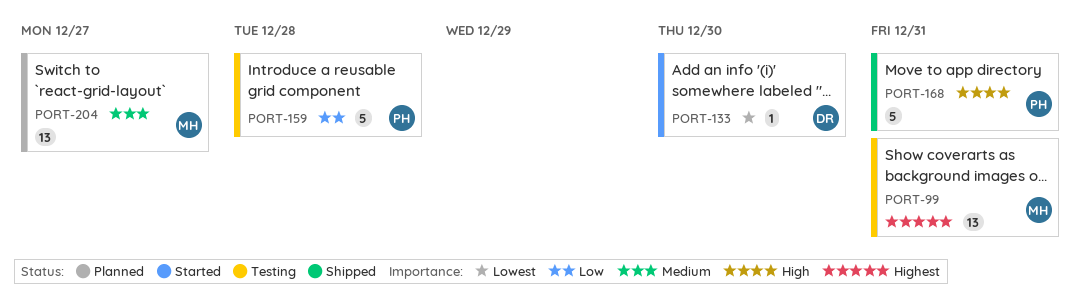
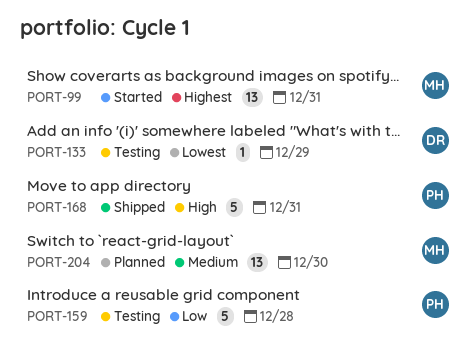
PORT-99, status: Testing -> Started
PORT-133, status: Started -> Testing
PORT-133, due: Dec 30 -> Dec 29
PORT-204, due: Dec 27 -> Dec 30

